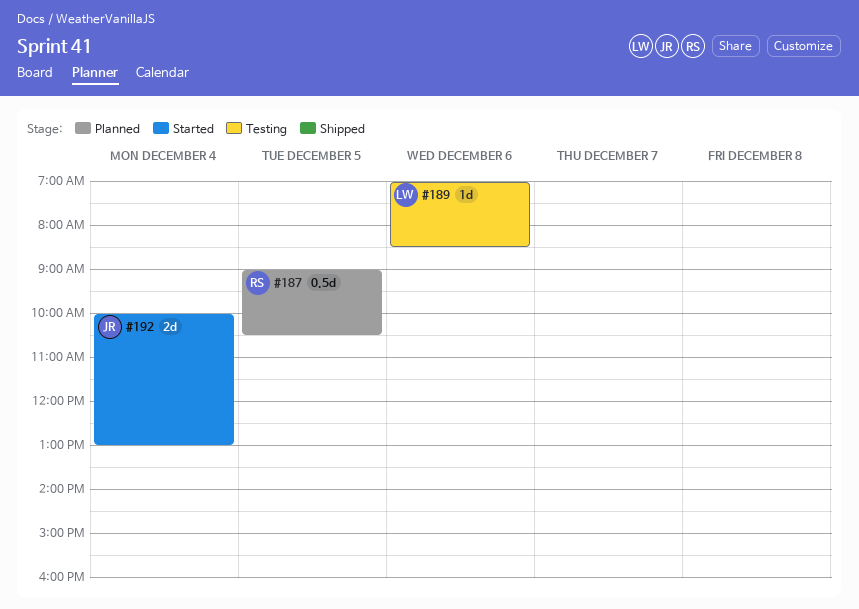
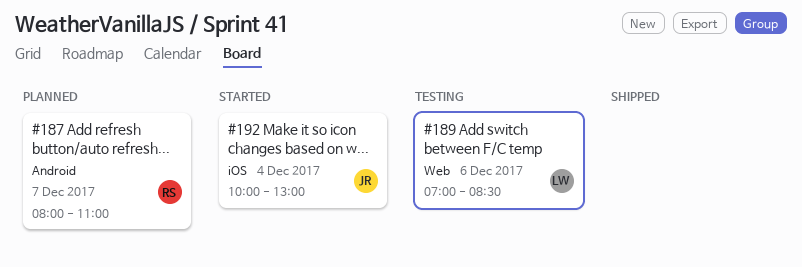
#187, day: Dec 5 -> Dec 7
#187, begins: 09:00 -> 08:00
#187, ends: 10:30 -> 11:00

